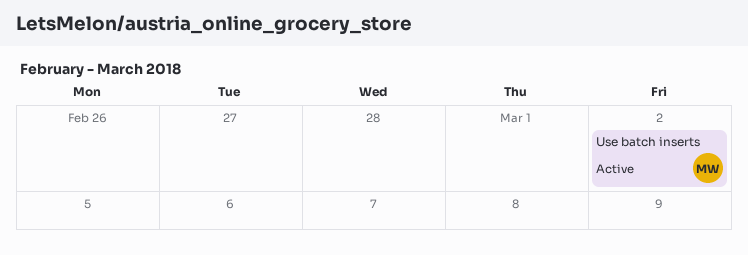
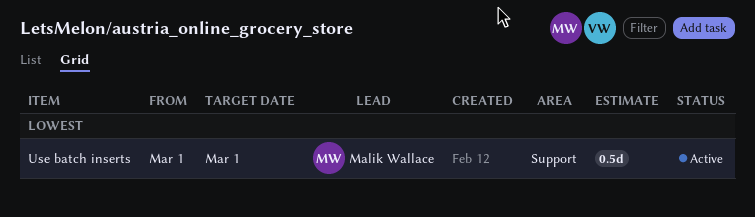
Use batch inserts, due: Mar 2 -> Mar 1

